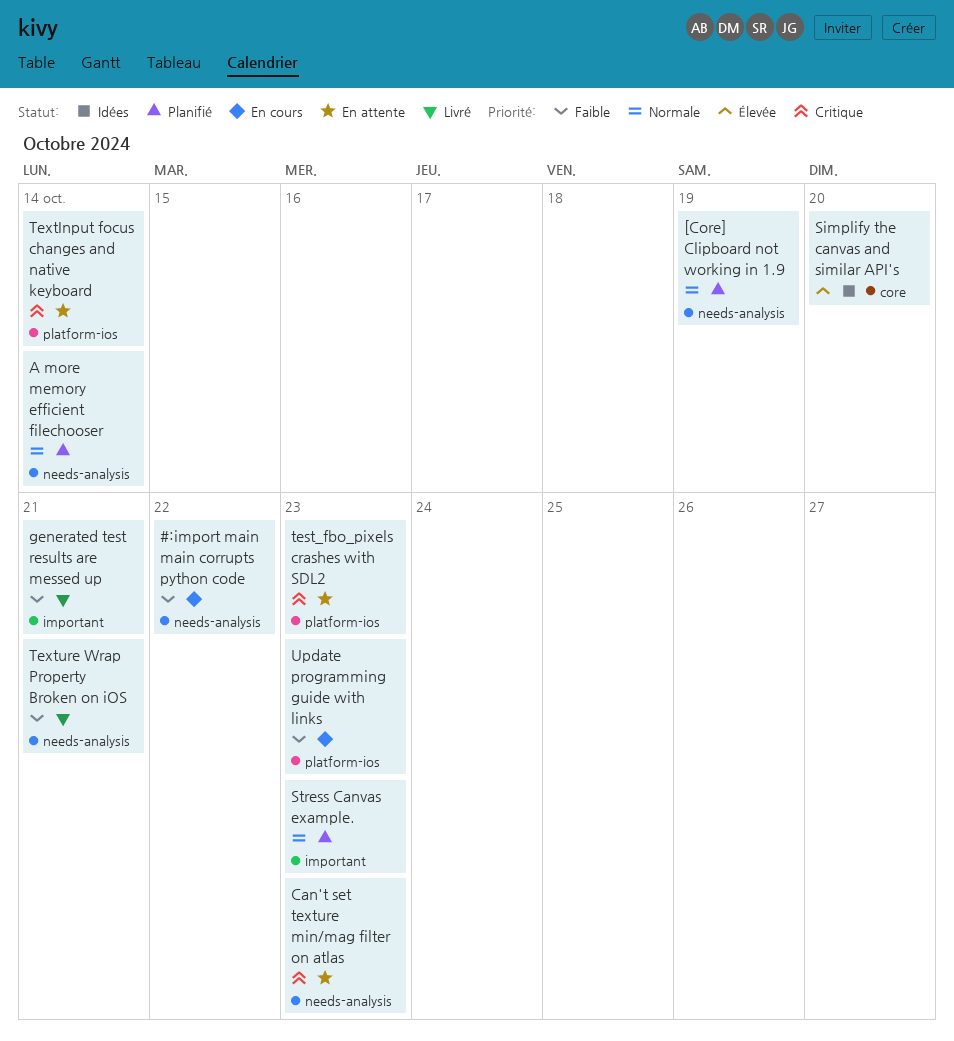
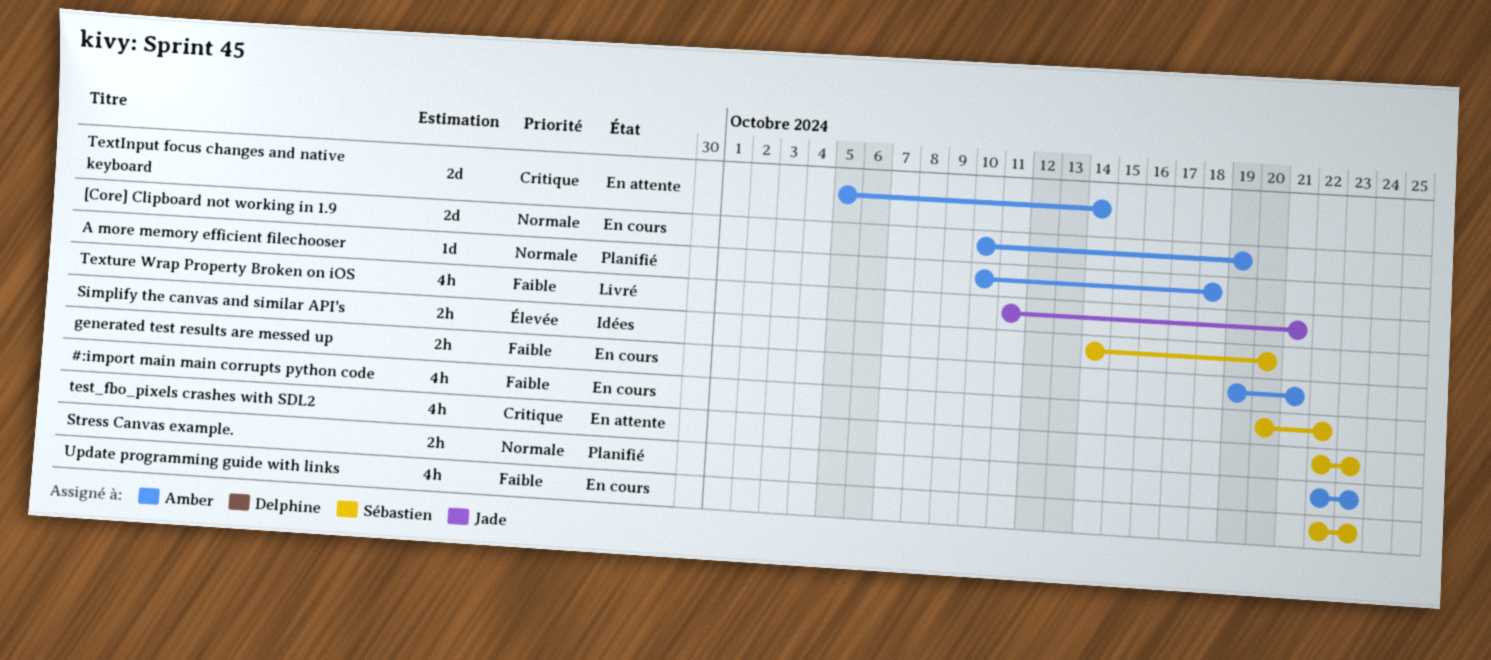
[Core] Clipboard not working in 1.9, status: Planifié -> En cours
A more memory efficient filechooser, due: Oct 14 -> Oct 18
Can't set texture min/mag filter on atlas: present -> none
generated test results are messed up, status: Livré -> En cours

